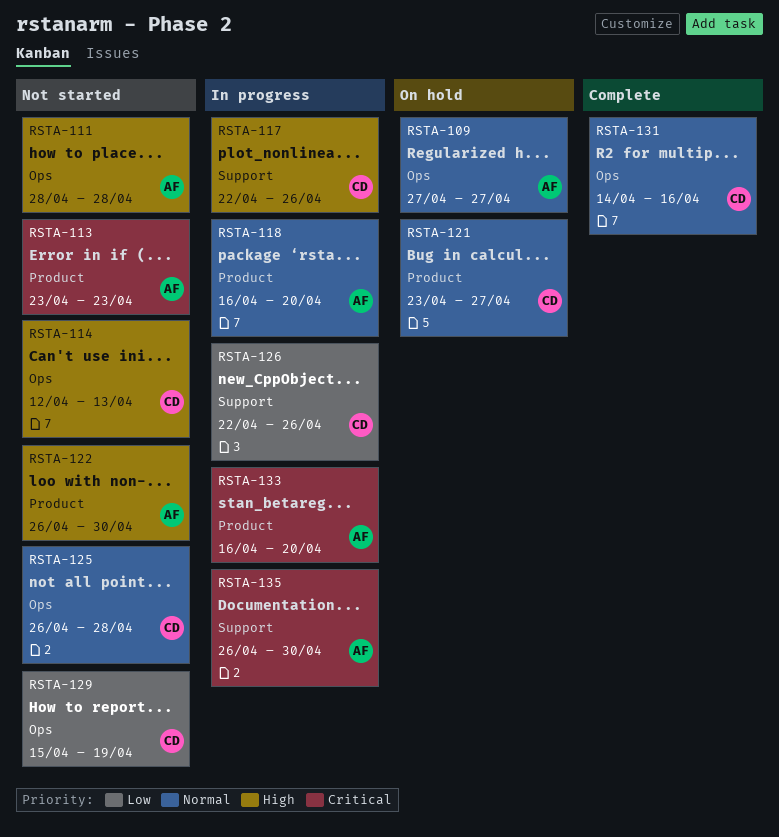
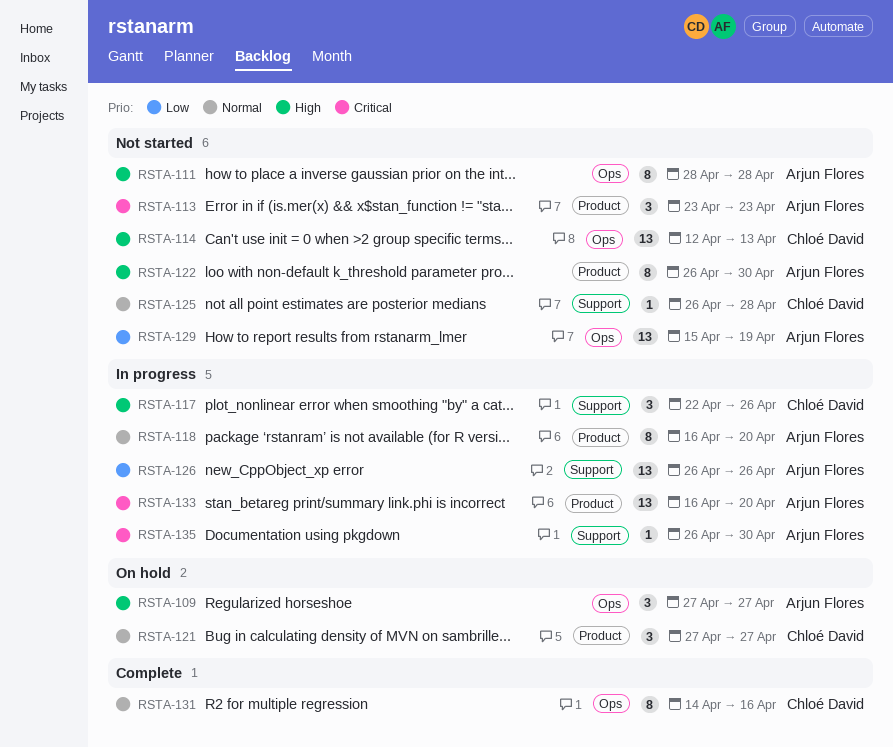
RSTA-109, priority: Normal -> High
RSTA-121, start: Apr 23 -> Apr 27
RSTA-125, label: Ops -> Support
RSTA-126, owner: Chloé David -> Arjun Flores
RSTA-126, start: Apr 22 -> Apr 26
RSTA-129, owner: Chloé David -> Arjun Flores

